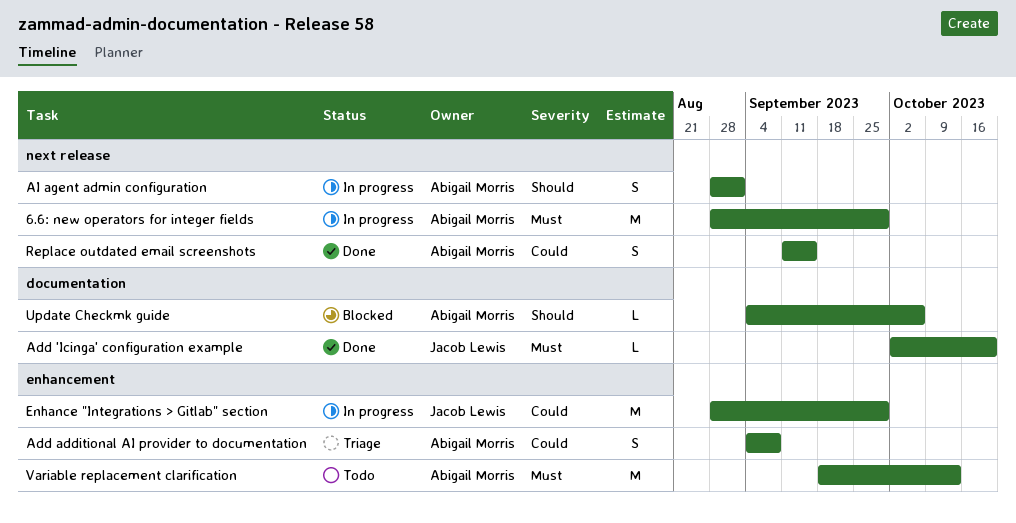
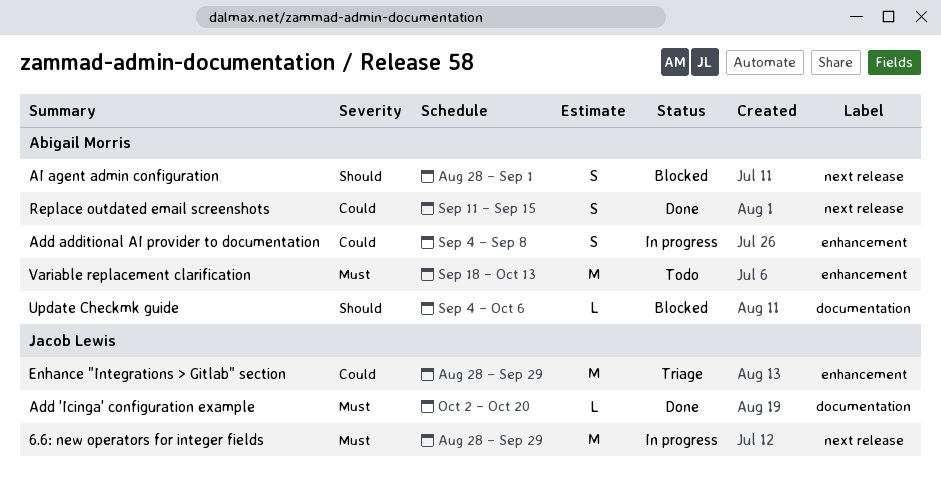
6.6: new operators for integer fields, owner: Abigail Morris -> Jacob Lewis
Add additional AI provider to documentation, status: Triage -> In progress
AI agent admin configuration, status: In progress -> Blocked
Enhance "Integrations > Gitlab" section, status: In progress -> Triage

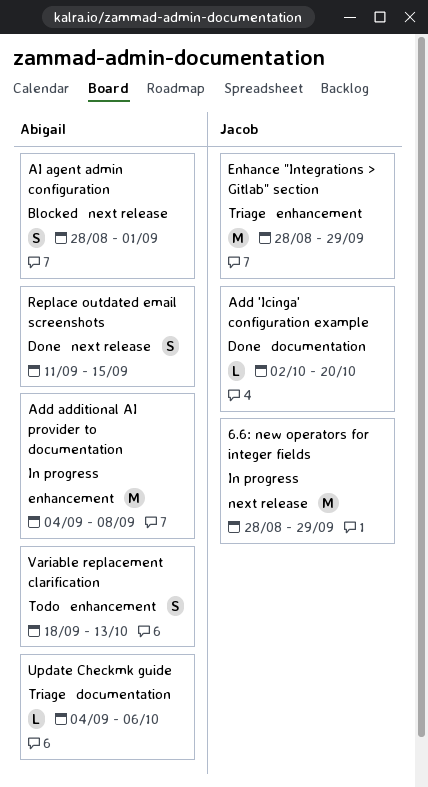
Add additional AI provider to documentation, estimate: S -> M
Update Checkmk guide, status: Blocked -> Triage
Variable replacement clarification, estimate: M -> S

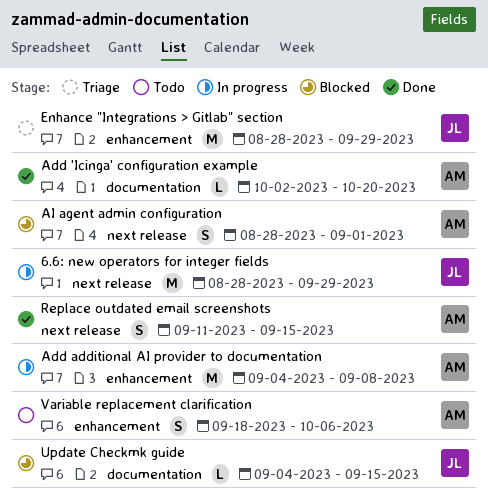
Add 'Icinga' configuration example, owner: Jacob -> Abigail
Update Checkmk guide, status: Triage -> Blocked
Update Checkmk guide, owner: Abigail -> Jacob
Update Checkmk guide, due: Oct 6 -> Sep 15
Variable replacement clarification, due: Oct 13 -> Oct 6

